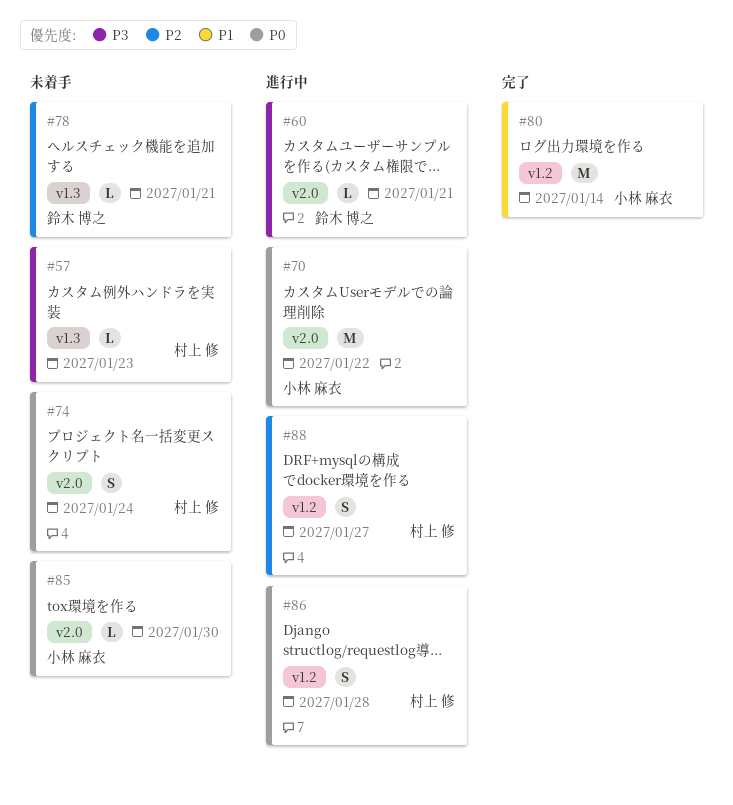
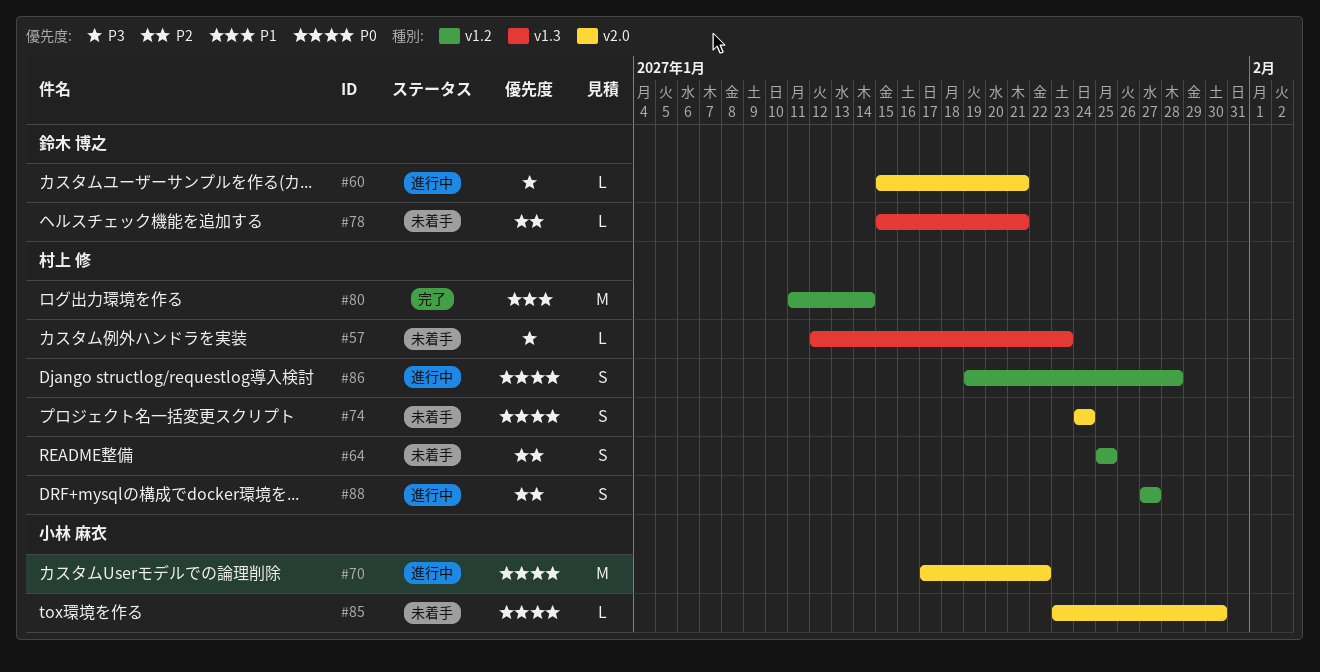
#64: none -> present
#80, owner: 小林 麻衣 -> 村上 修

